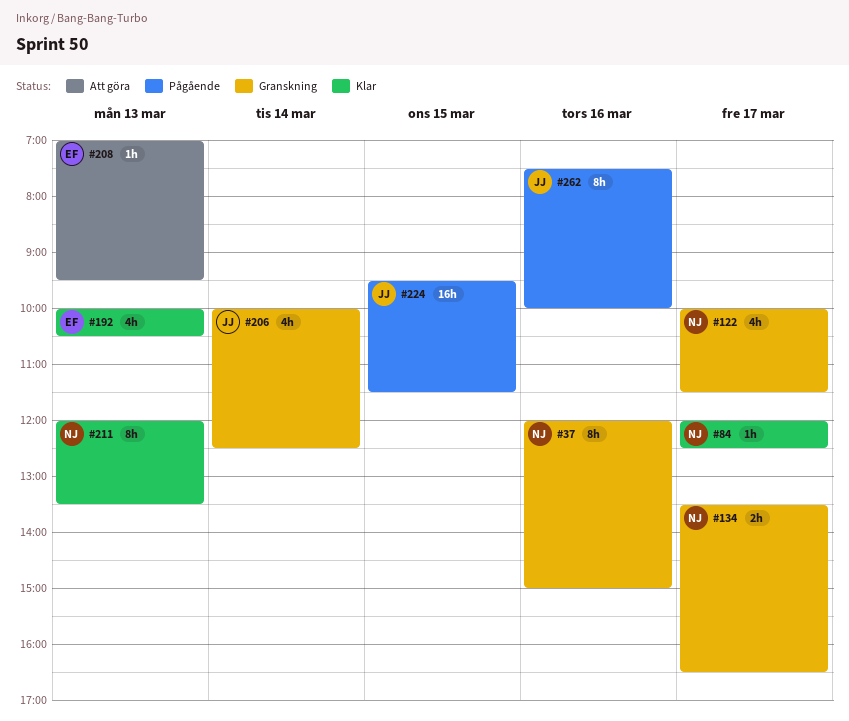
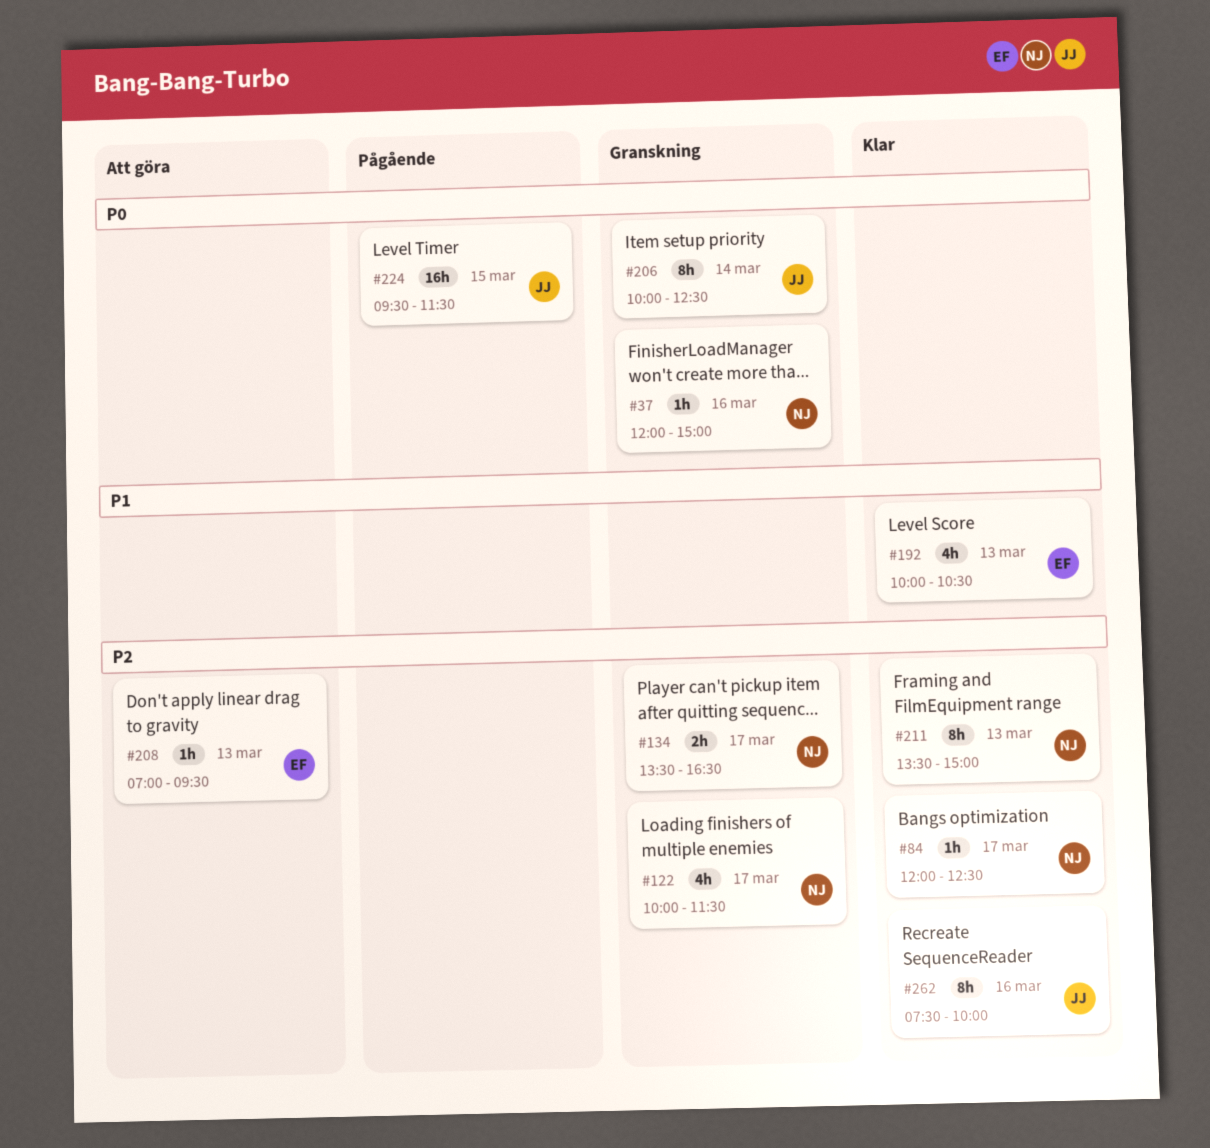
#37, estimate: 8h -> 1h
#206, estimate: 4h -> 8h
#211, begins: 12:00 -> 13:30
#211, ends: 13:30 -> 15:00
#262, status: Pågående -> Klar

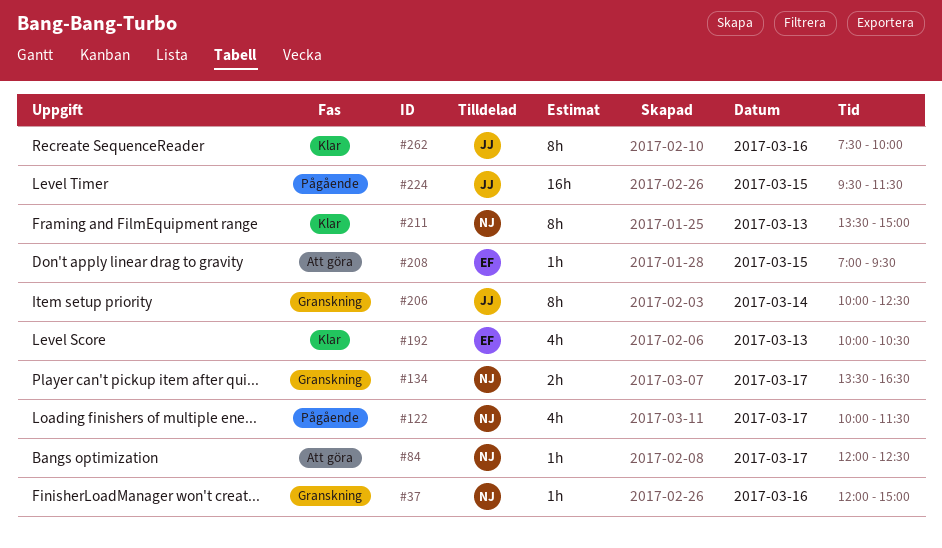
#84, status: Klar -> Att göra
#122, status: Granskning -> Pågående
#208, day: Mar 13 -> Mar 15

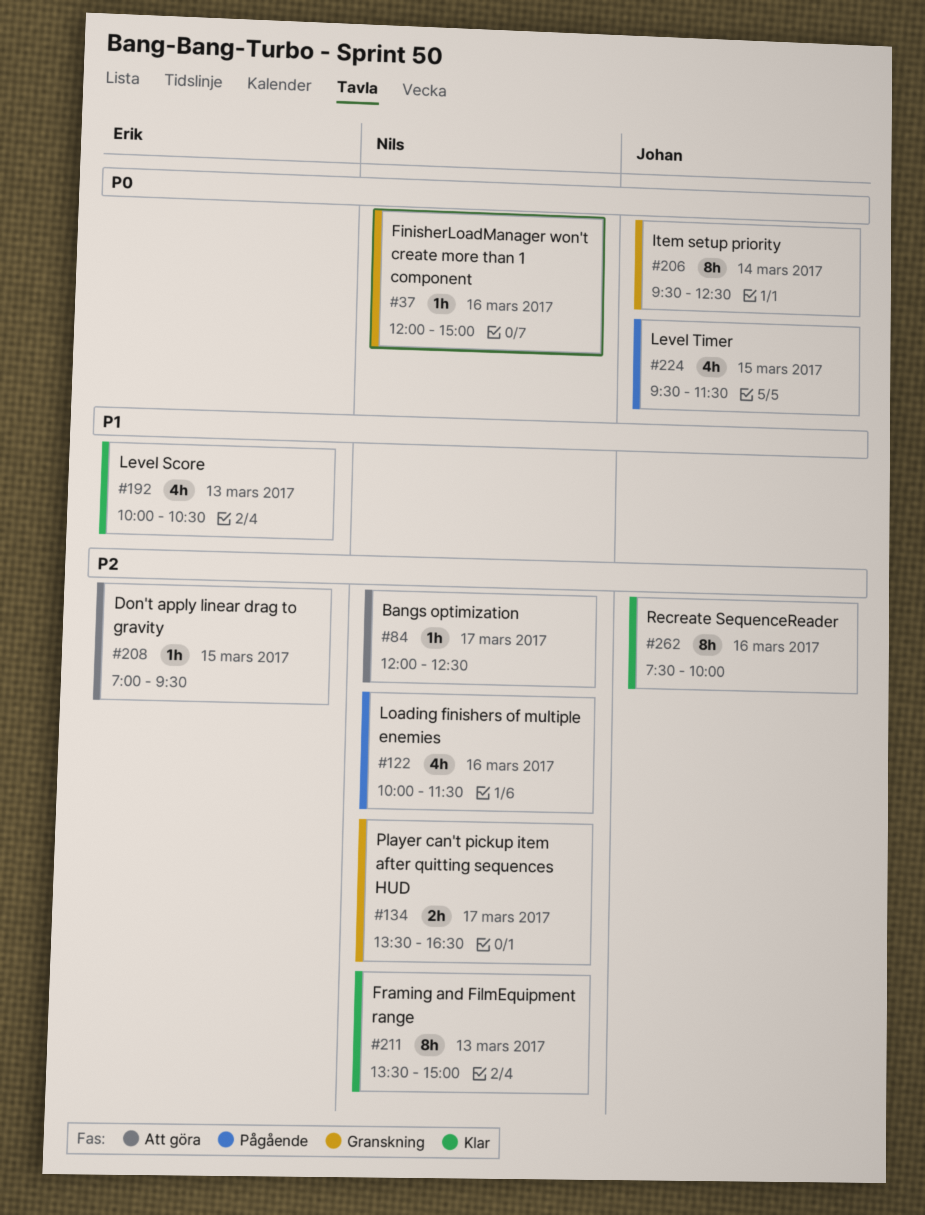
#122, day: Mar 17 -> Mar 16
#206, begins: 10:00 -> 09:30
#224, estimate: 16h -> 4h

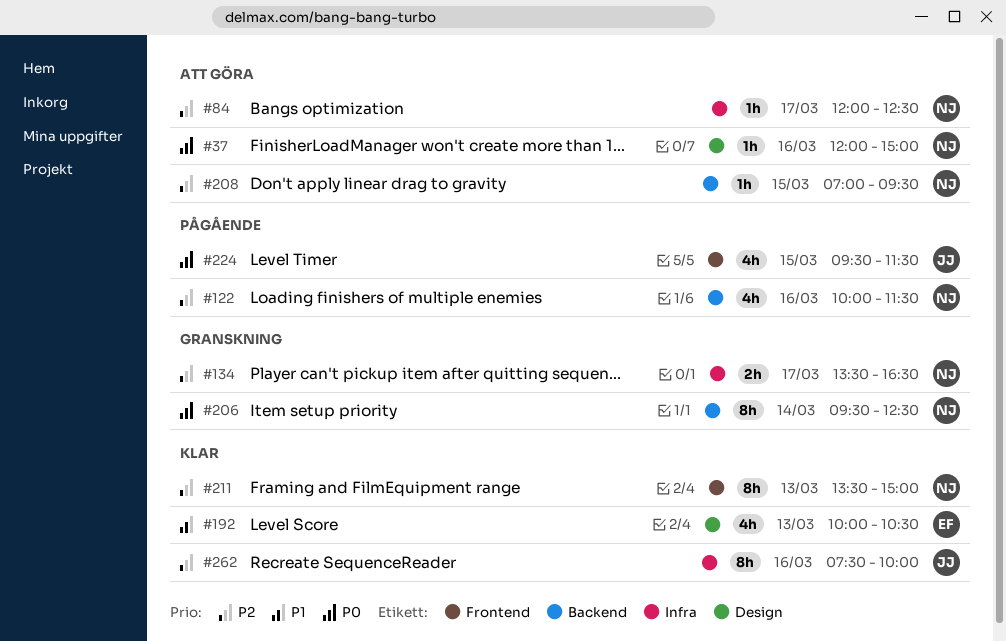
#37, status: Granskning -> Att göra
#206, owner: Johan -> Nils
#208, owner: Erik -> Nils

